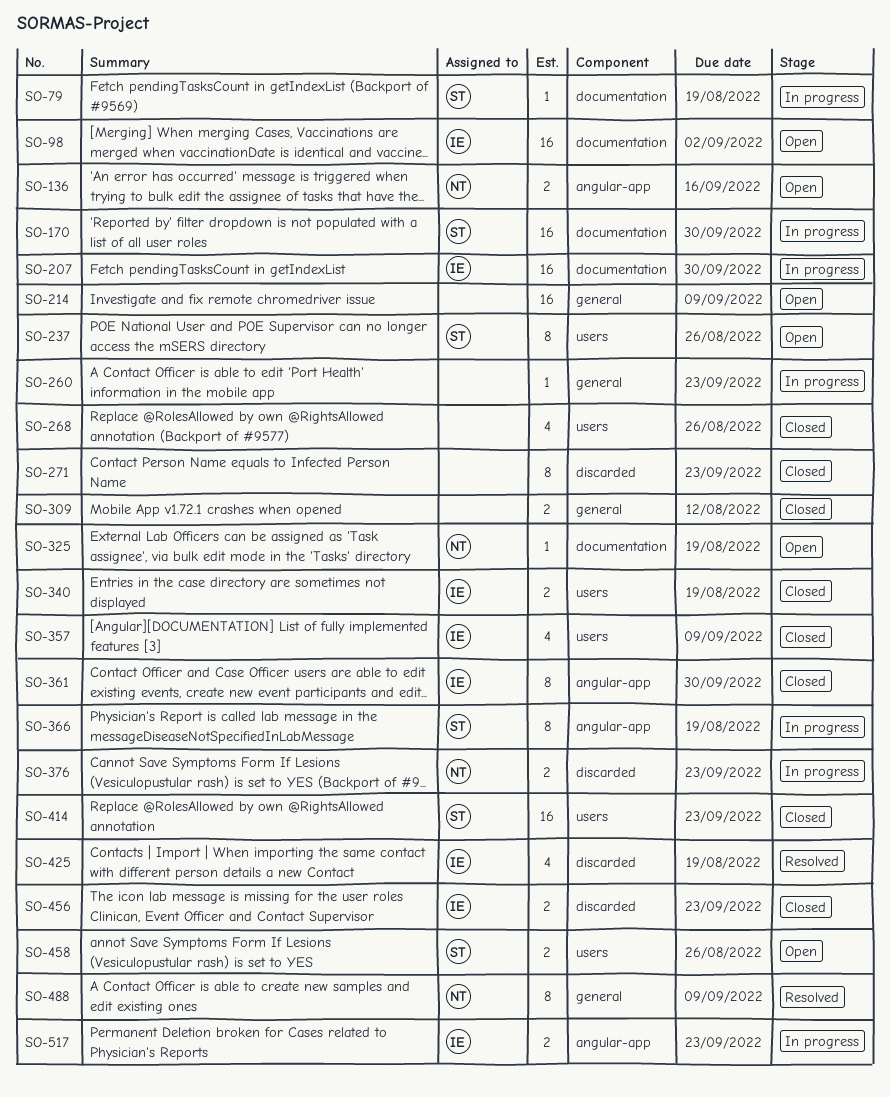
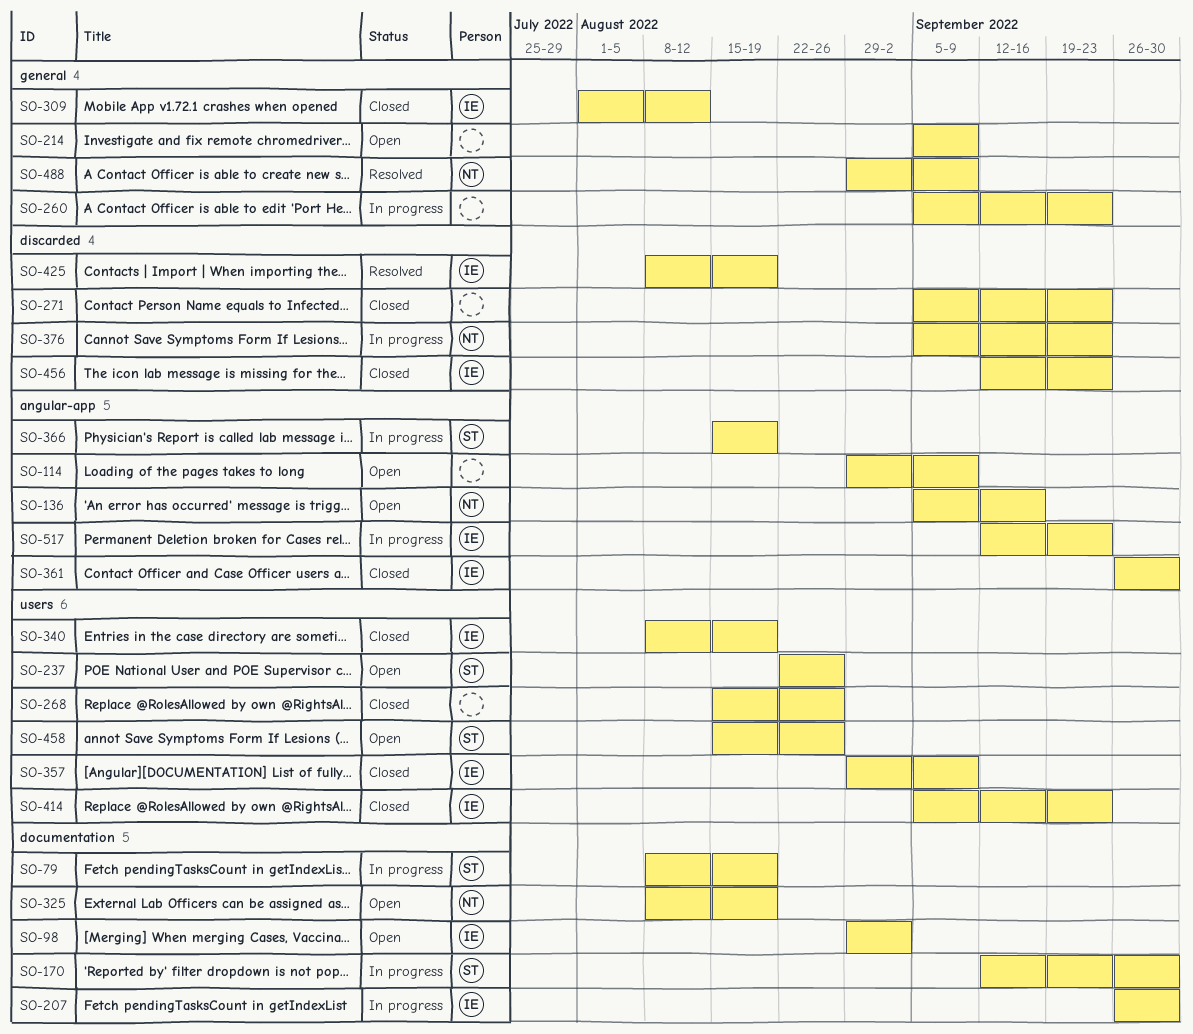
SO-114: none -> present
SO-309, owner: none -> IE
SO-414, owner: ST -> IE

